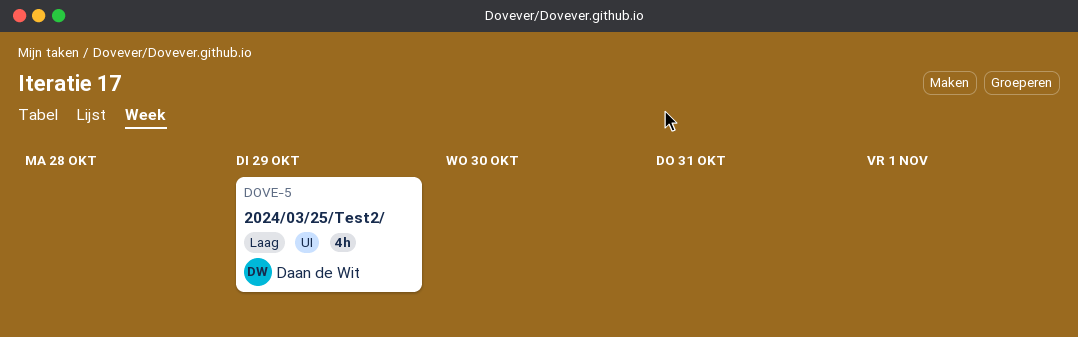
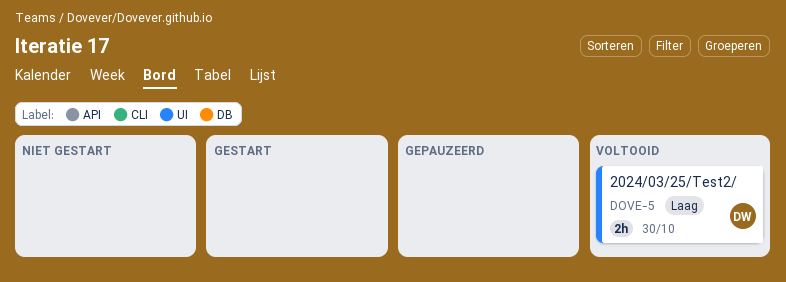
DOVE-5, estimate: 4h -> 2h
DOVE-5, due: Oct 29 -> Oct 30

